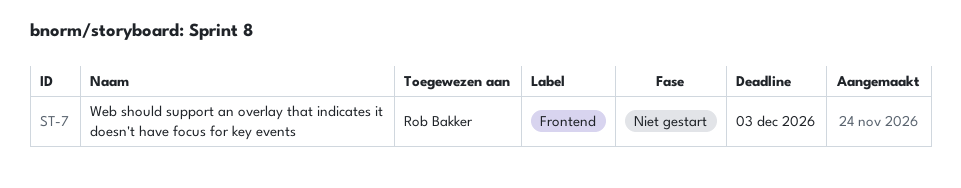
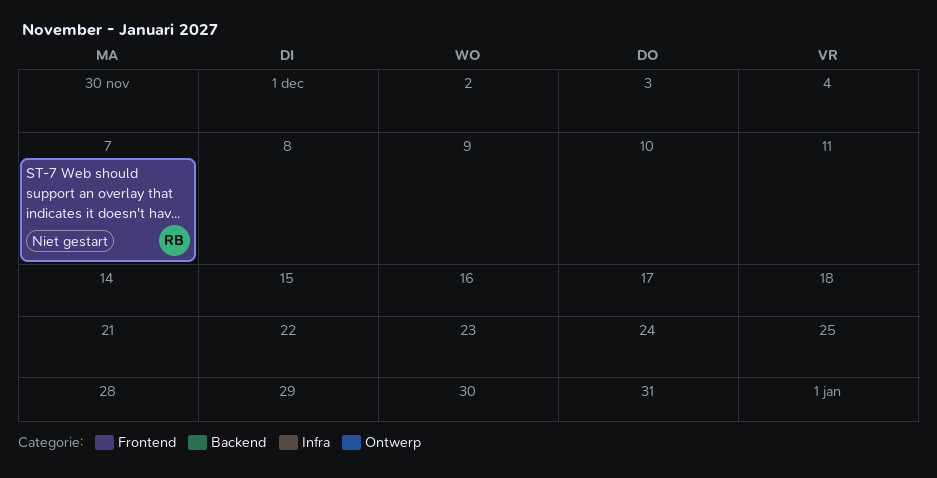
ST-7, due: Dec 3 -> Dec 7

